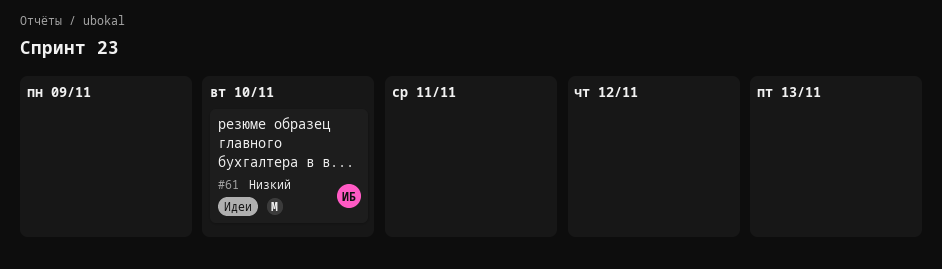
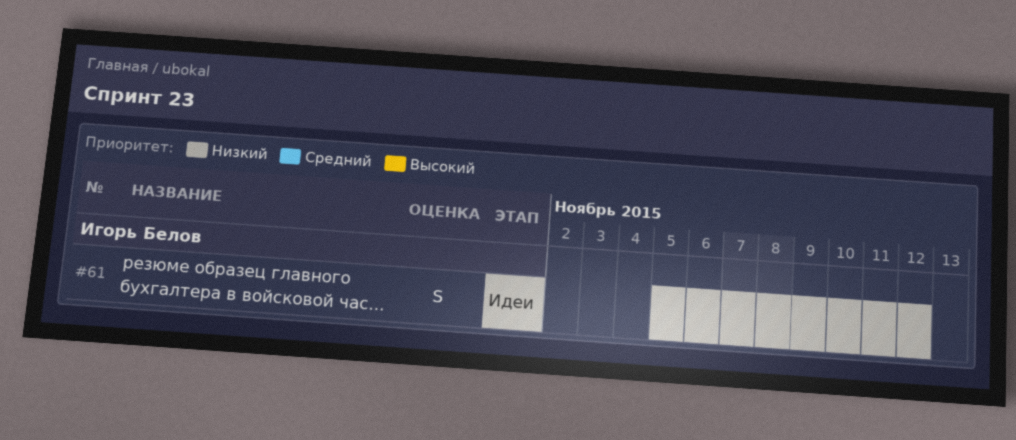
#61, estimate: M -> S
#61, due: Nov 10 -> Nov 12

